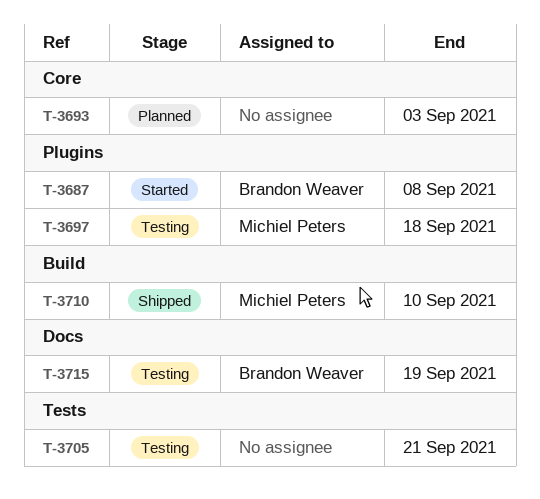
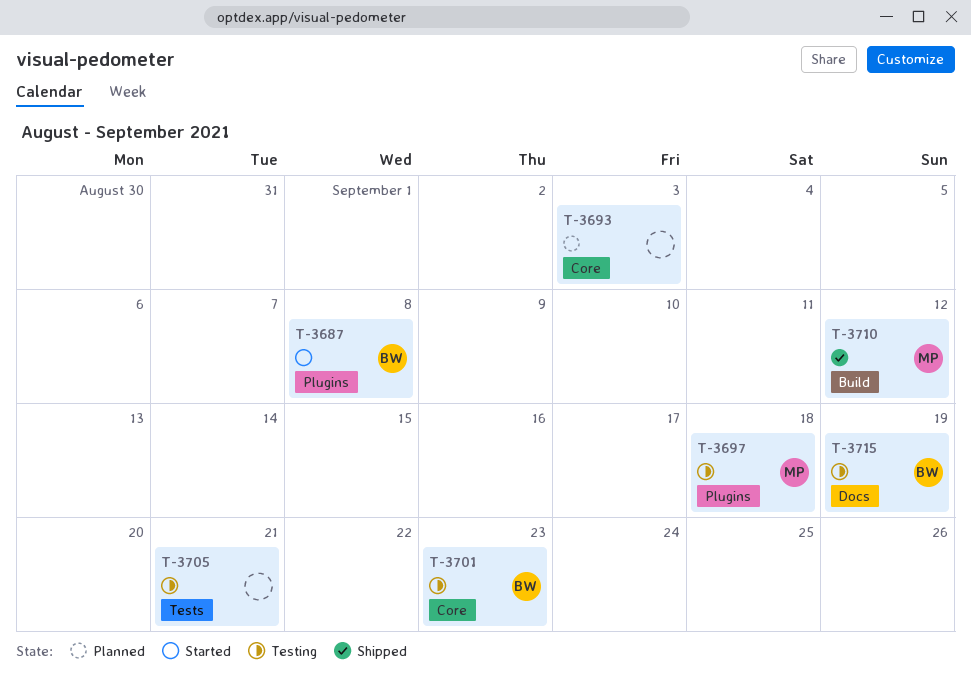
T-3701: none -> present
T-3710, due: Sep 10 -> Sep 12

